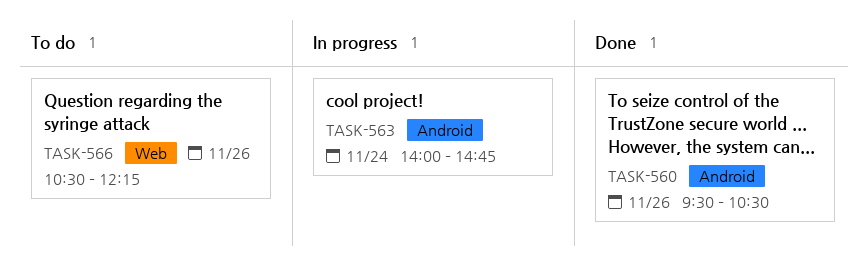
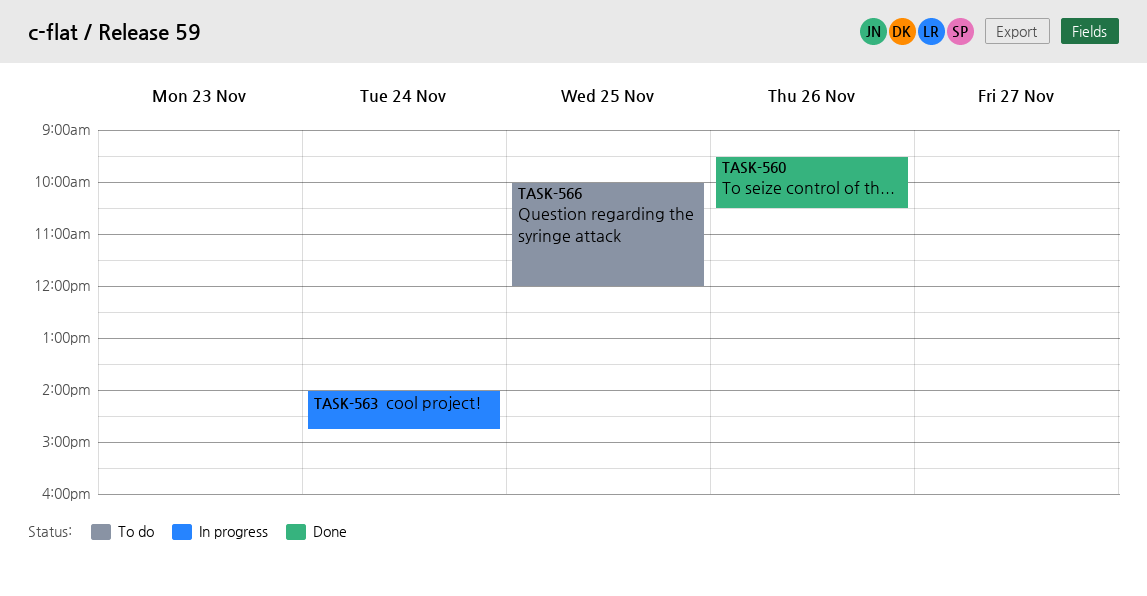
TASK-566, day: Nov 26 -> Nov 25
TASK-566, begins: 10:30 -> 10:00
TASK-566, ends: 12:15 -> 12:00

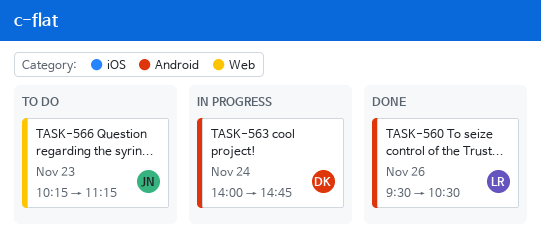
TASK-566, day: Nov 25 -> Nov 23
TASK-566, begins: 10:00 -> 10:15
TASK-566, ends: 12:00 -> 11:15

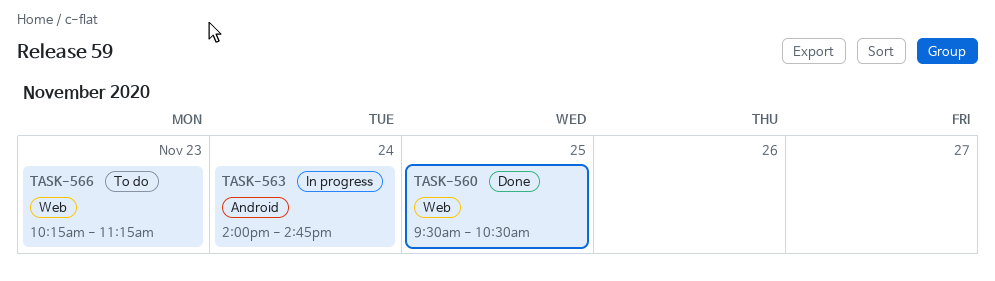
TASK-560, label: Android -> Web
TASK-560, day: Nov 26 -> Nov 25

